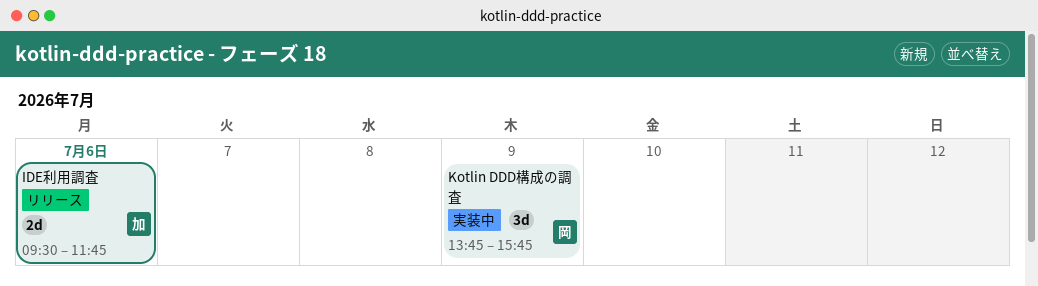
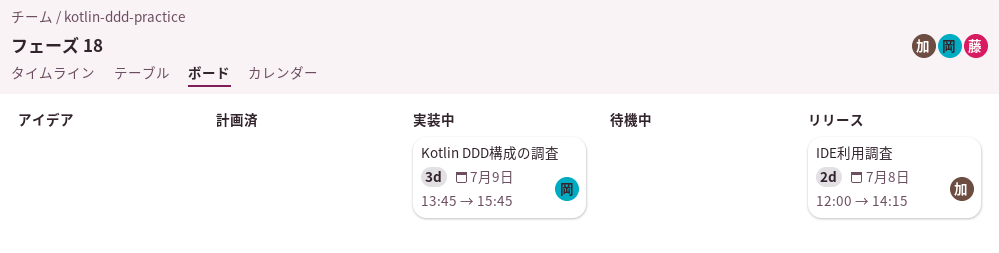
IDE利用調査, day: Jul 6 -> Jul 8
IDE利用調査, begins: 09:30 -> 12:00
IDE利用調査, ends: 11:45 -> 14:15

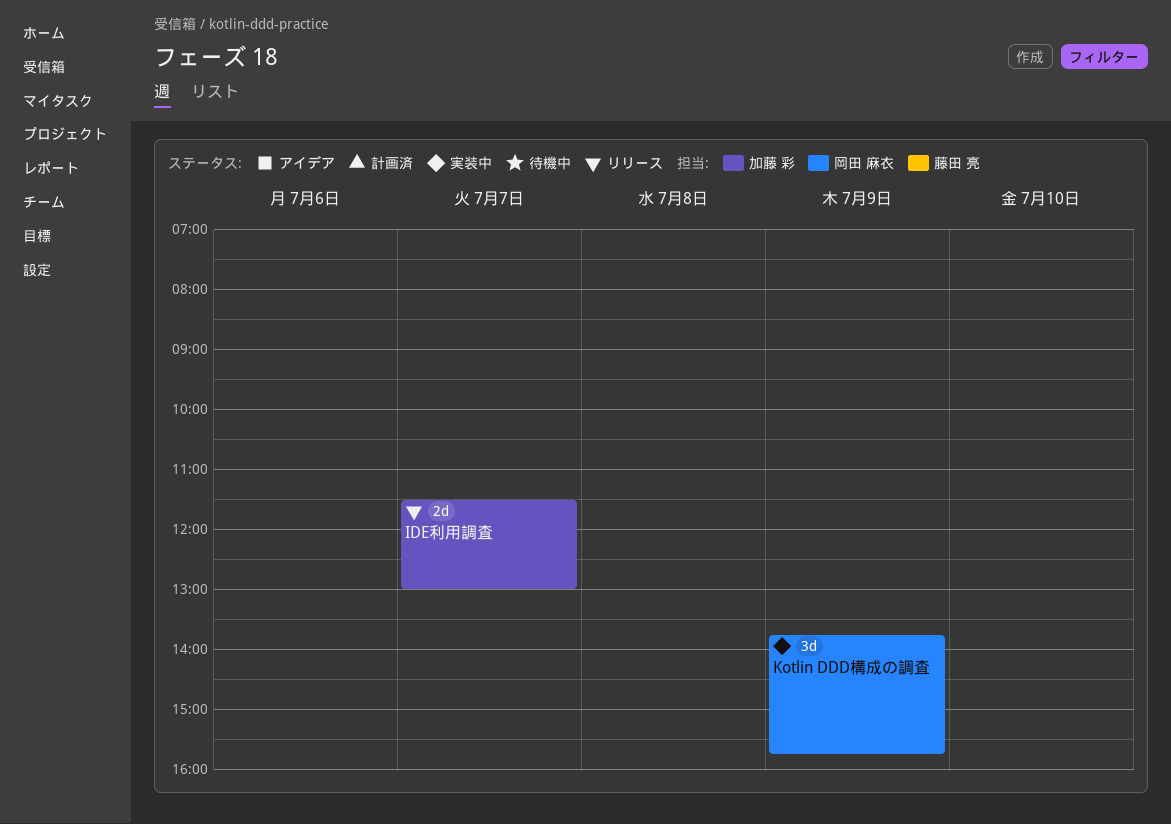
IDE利用調査, day: Jul 8 -> Jul 7
IDE利用調査, begins: 12:00 -> 11:30
IDE利用調査, ends: 14:15 -> 13:00

